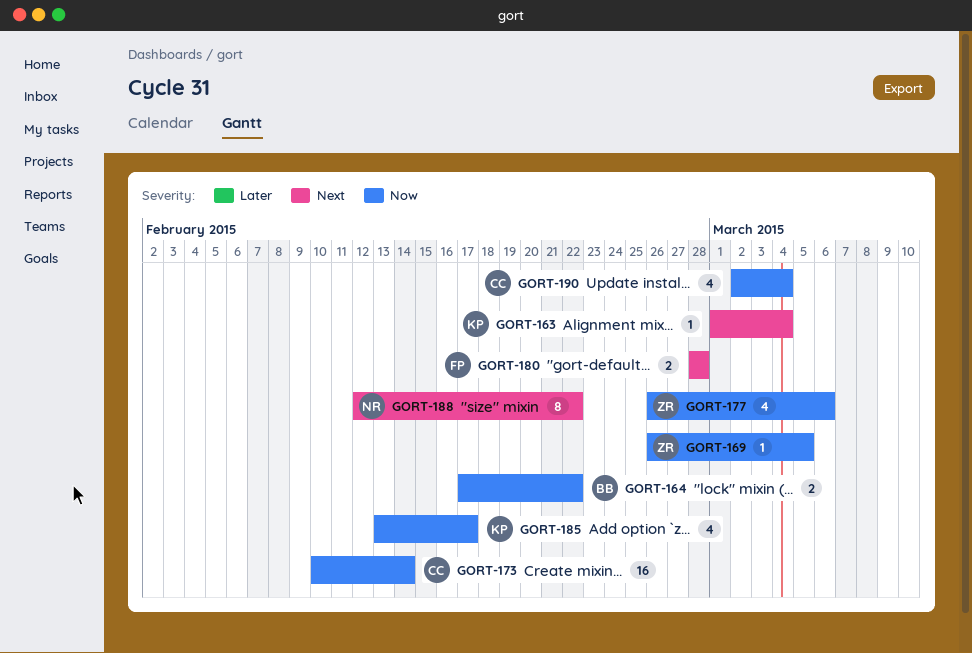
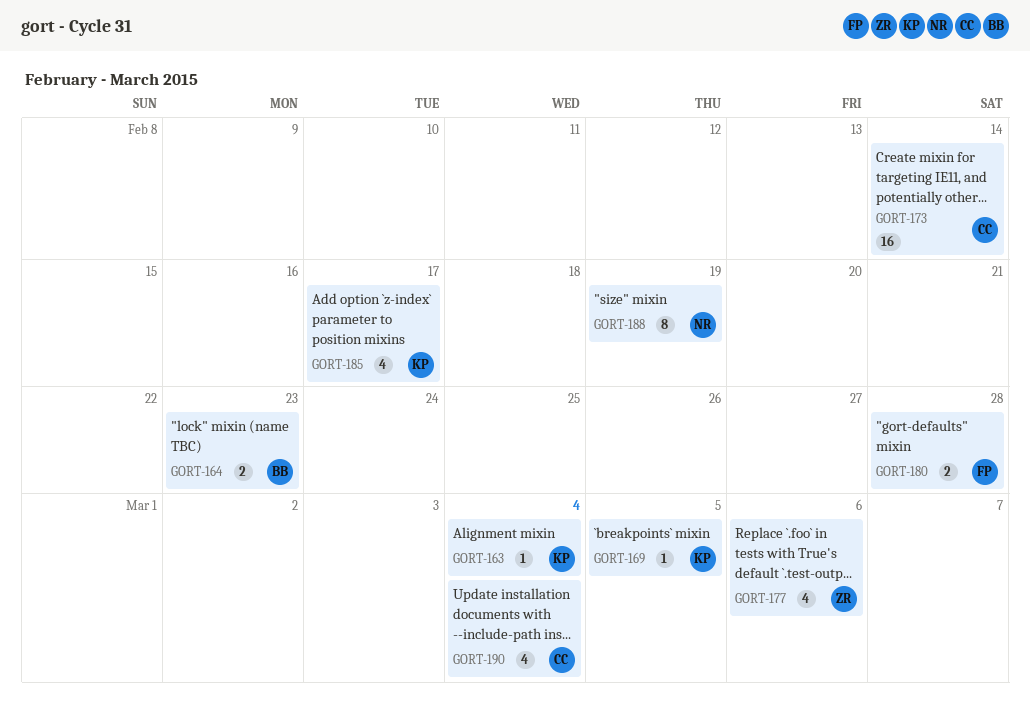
GORT-164, due: Feb 22 -> Feb 23
GORT-169, owner: ZR -> KP
GORT-188, due: Feb 22 -> Feb 19

